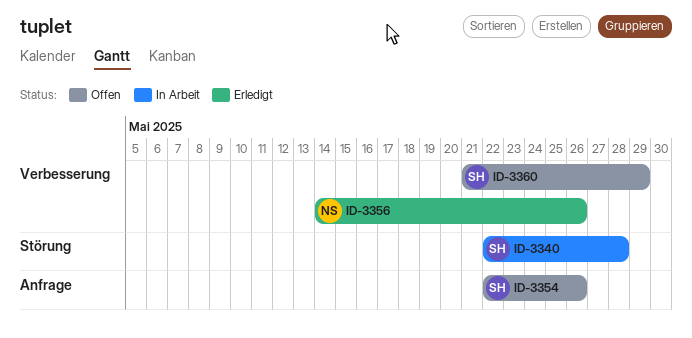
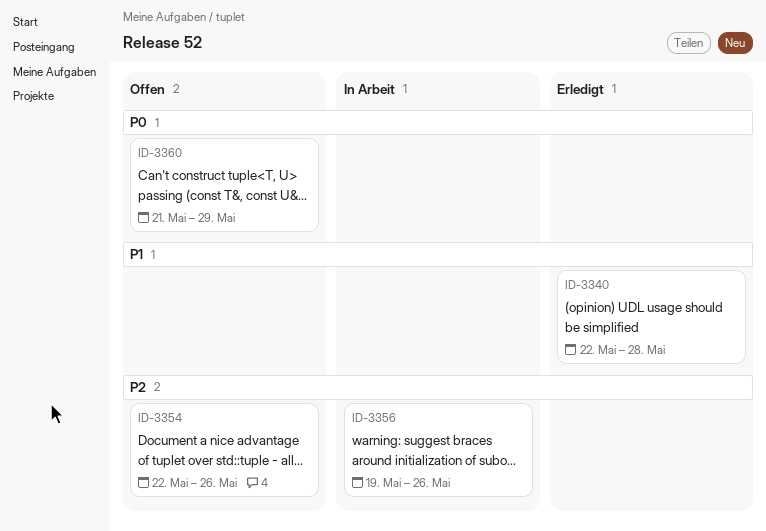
ID-3340, status: In Arbeit -> Erledigt
ID-3356, status: Erledigt -> In Arbeit
ID-3356, start: May 14 -> May 19

